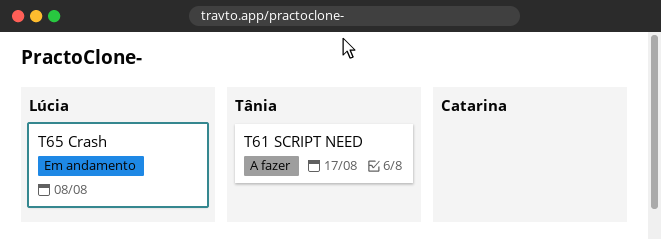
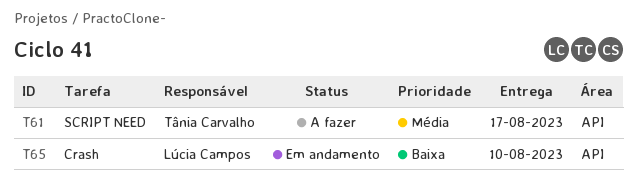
T65, due: Aug 8 -> Aug 10

